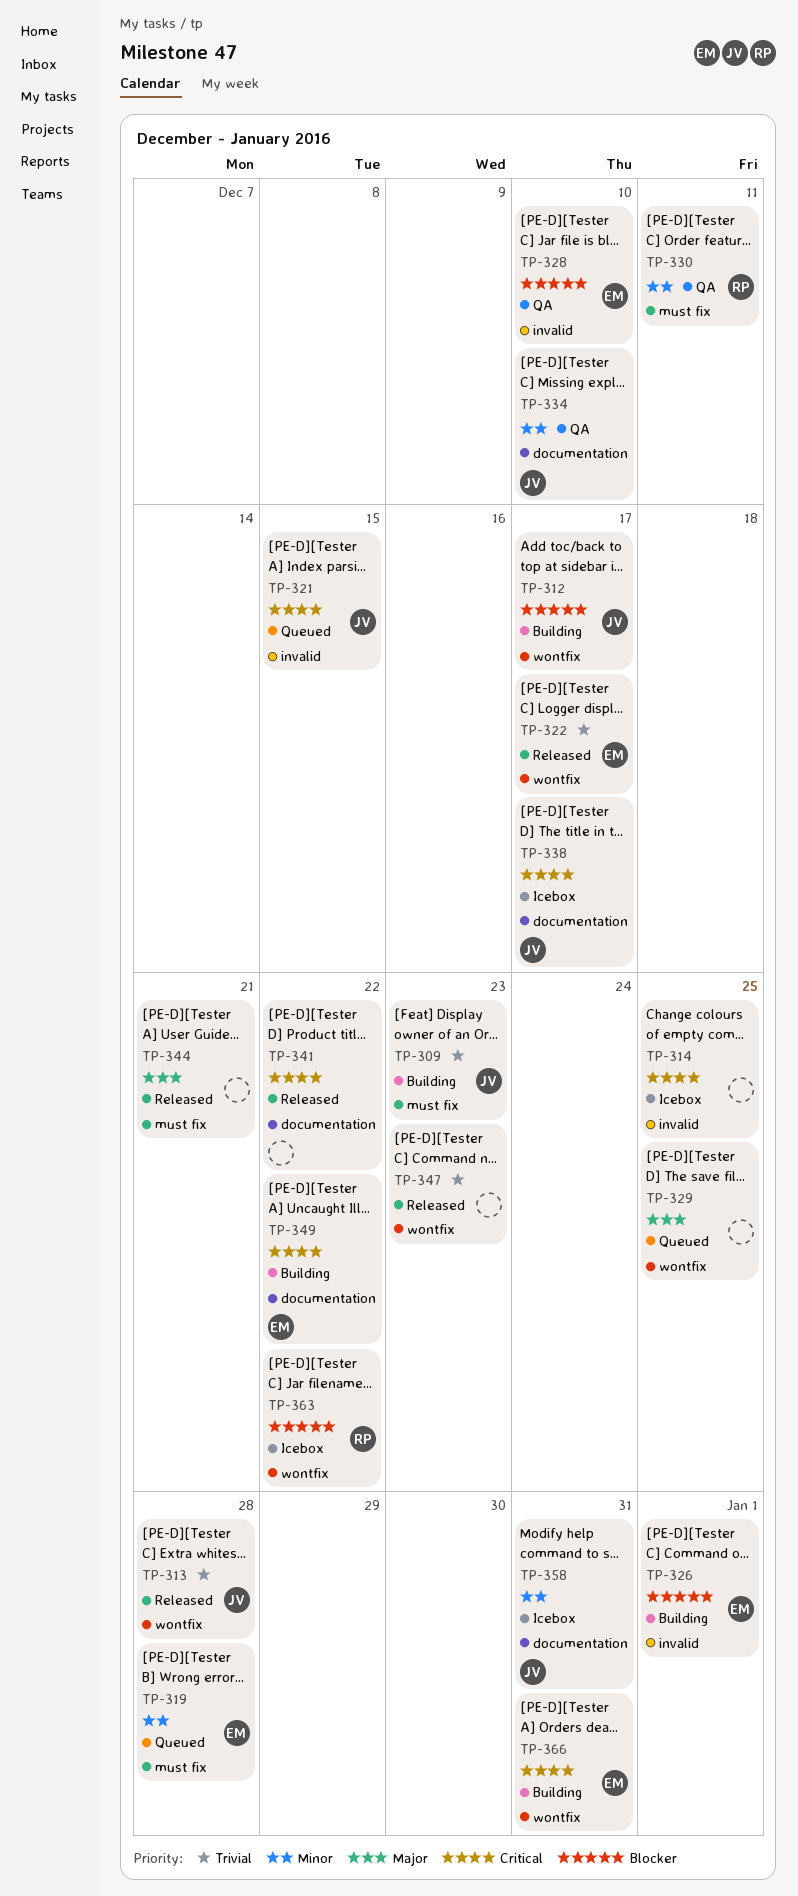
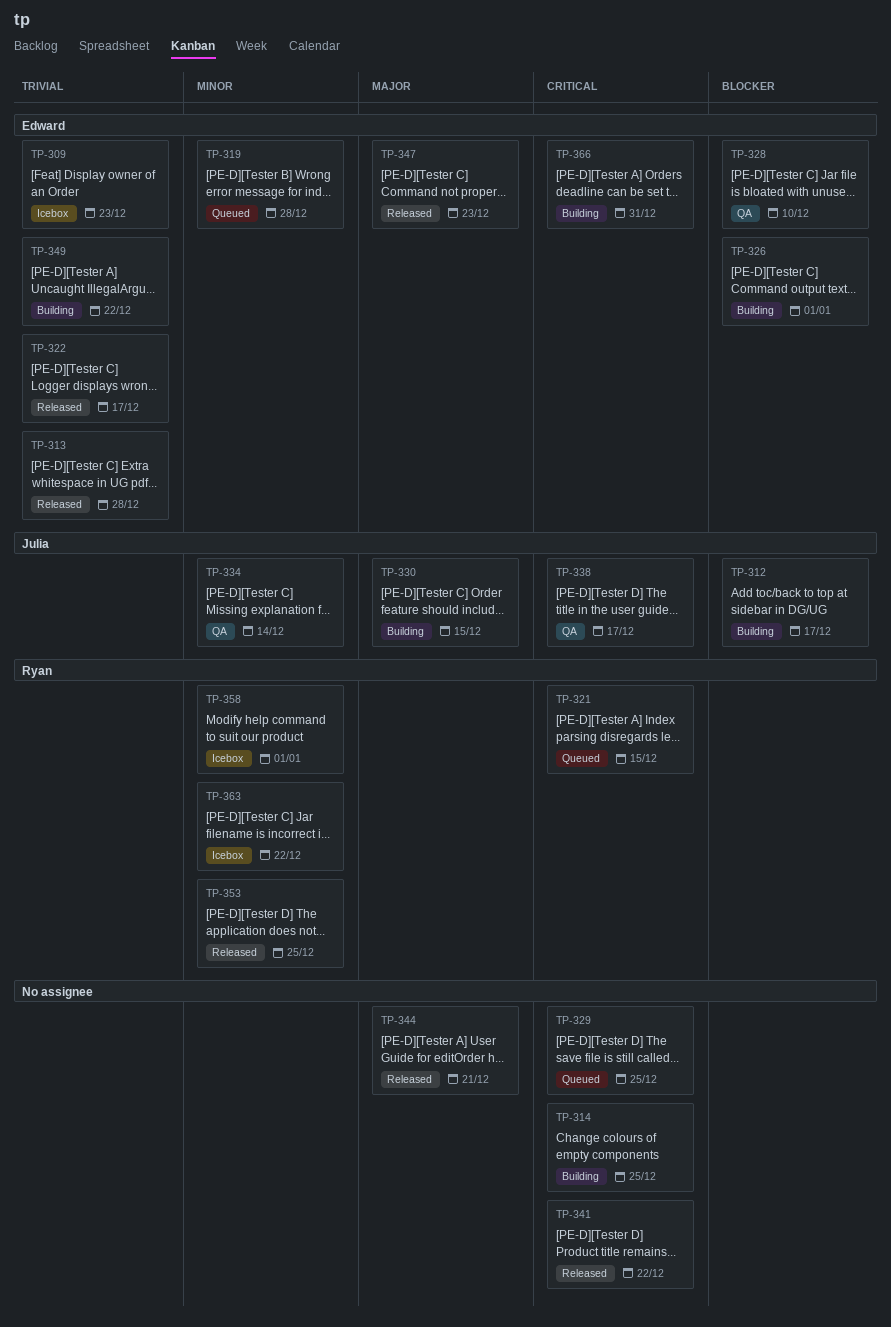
TP-309, status: Building -> Icebox
TP-309, owner: Julia -> Edward
TP-313, owner: Julia -> Edward
TP-314, status: Icebox -> Building
TP-321, owner: Julia -> Ryan
TP-329, priority: Major -> Critical
TP-330, status: QA -> Building
TP-330, owner: Ryan -> Julia
TP-330, priority: Minor -> Major
TP-330, due: Dec 11 -> Dec 15
TP-334, due: Dec 10 -> Dec 14
TP-338, status: Icebox -> QA
TP-347, owner: none -> Edward
TP-347, priority: Trivial -> Major
TP-349, priority: Critical -> Trivial
TP-353: none -> present
TP-358, owner: Julia -> Ryan
TP-358, due: Dec 31 -> Jan 1
TP-363, priority: Blocker -> Minor

